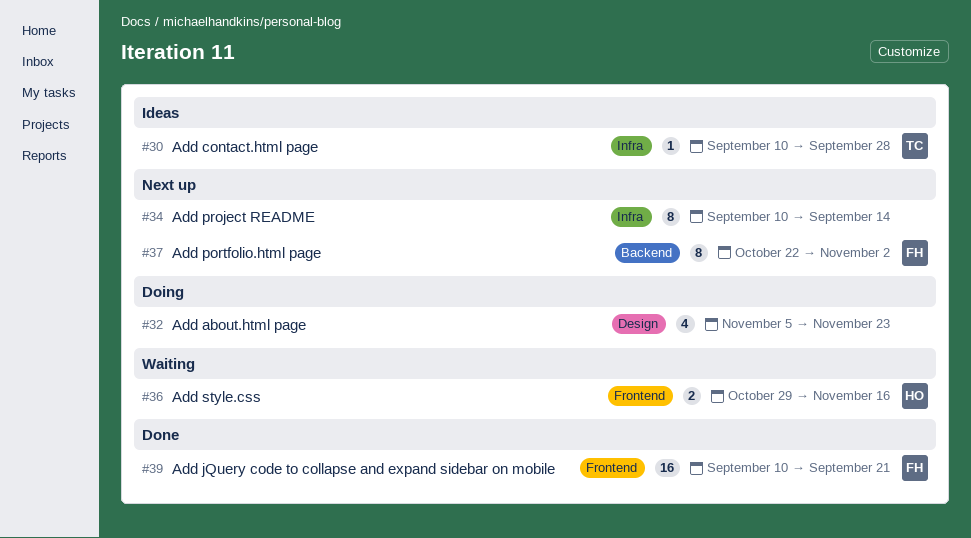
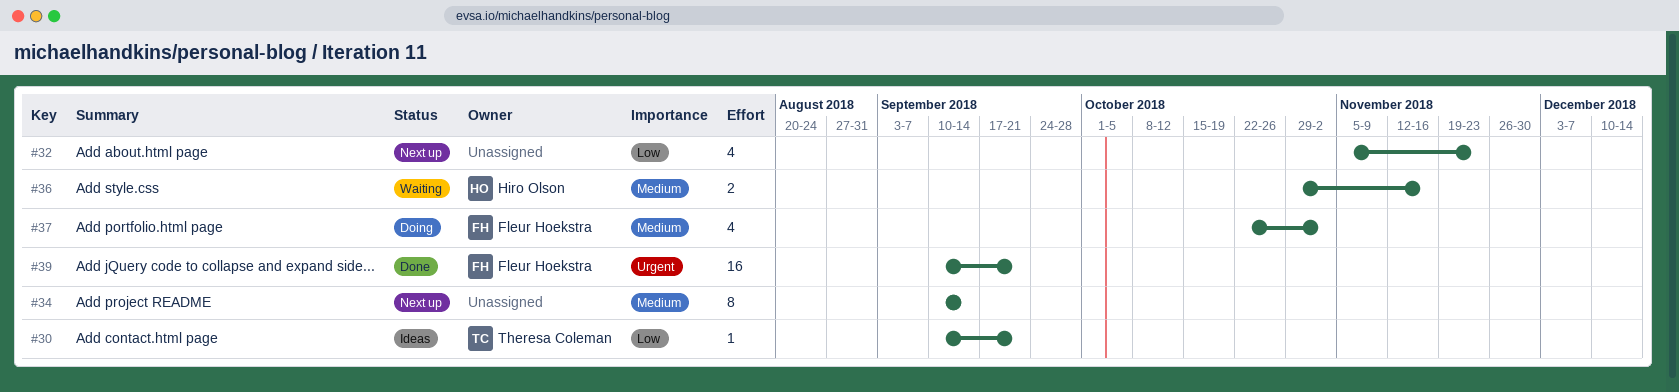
#30, due: Sep 28 -> Sep 21
#32, status: Doing -> Next up
#37, status: Next up -> Doing
#37, estimate: 8 -> 4

